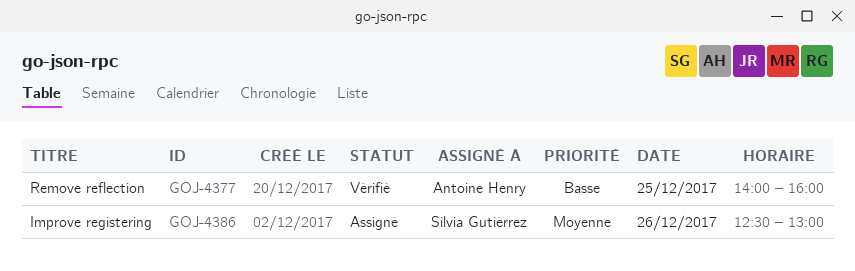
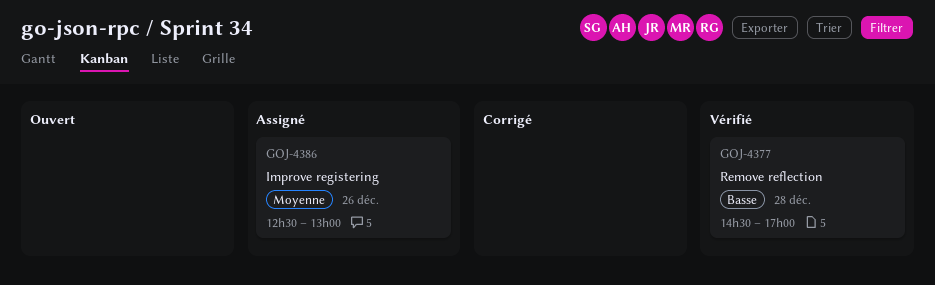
GOJ-4377, day: Dec 25 -> Dec 28
GOJ-4377, begins: 14:00 -> 14:30
GOJ-4377, ends: 16:00 -> 17:00

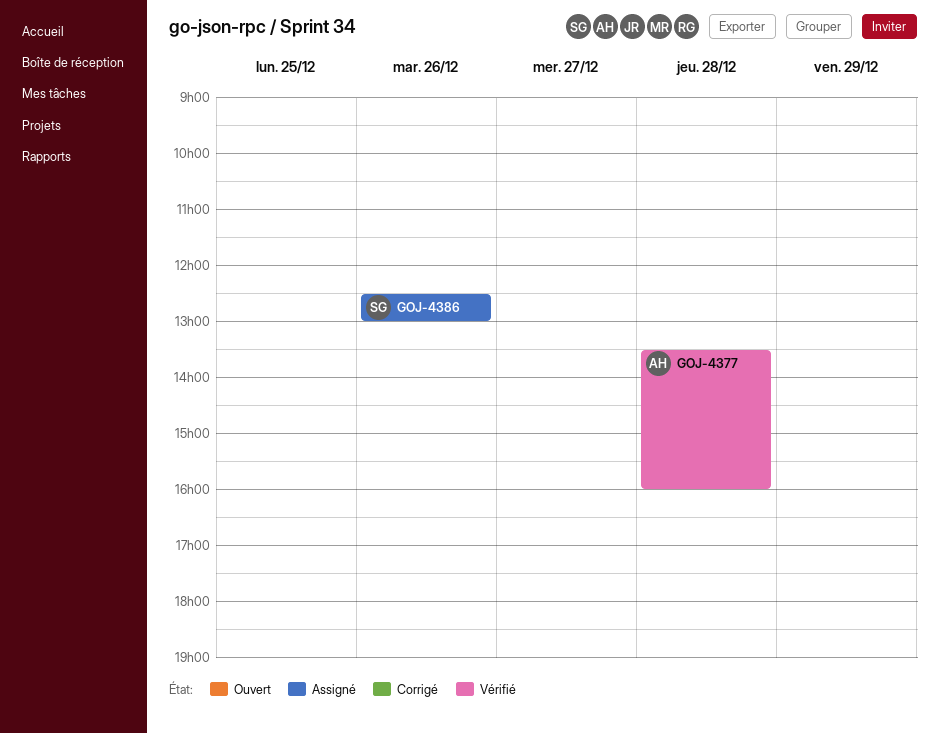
GOJ-4377, begins: 14:30 -> 13:30
GOJ-4377, ends: 17:00 -> 16:00

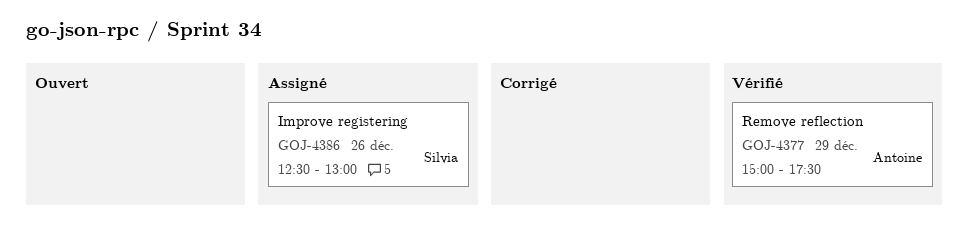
GOJ-4377, day: Dec 28 -> Dec 29
GOJ-4377, begins: 13:30 -> 15:00
GOJ-4377, ends: 16:00 -> 17:30

